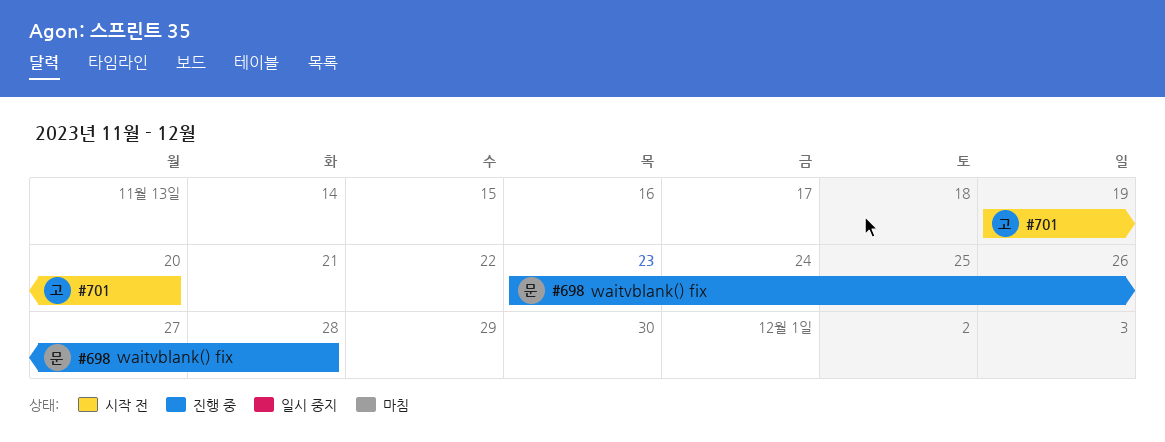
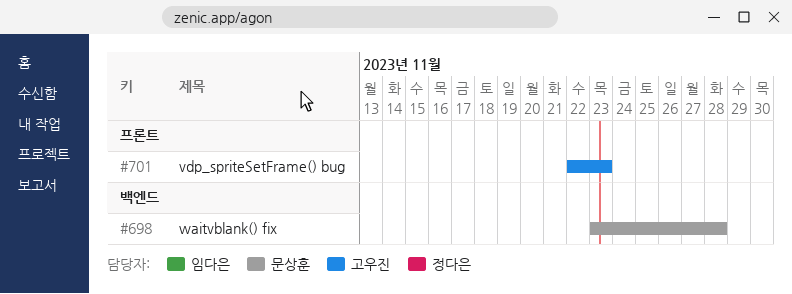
#701, start: Nov 19 -> Nov 22
#701, due: Nov 20 -> Nov 23

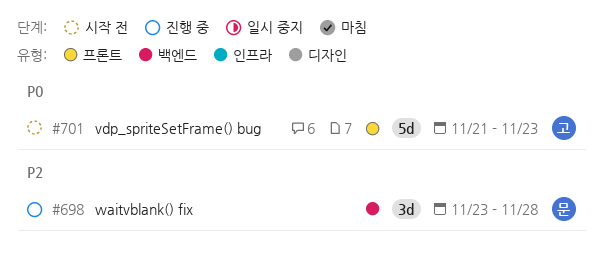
#701, start: Nov 22 -> Nov 21

